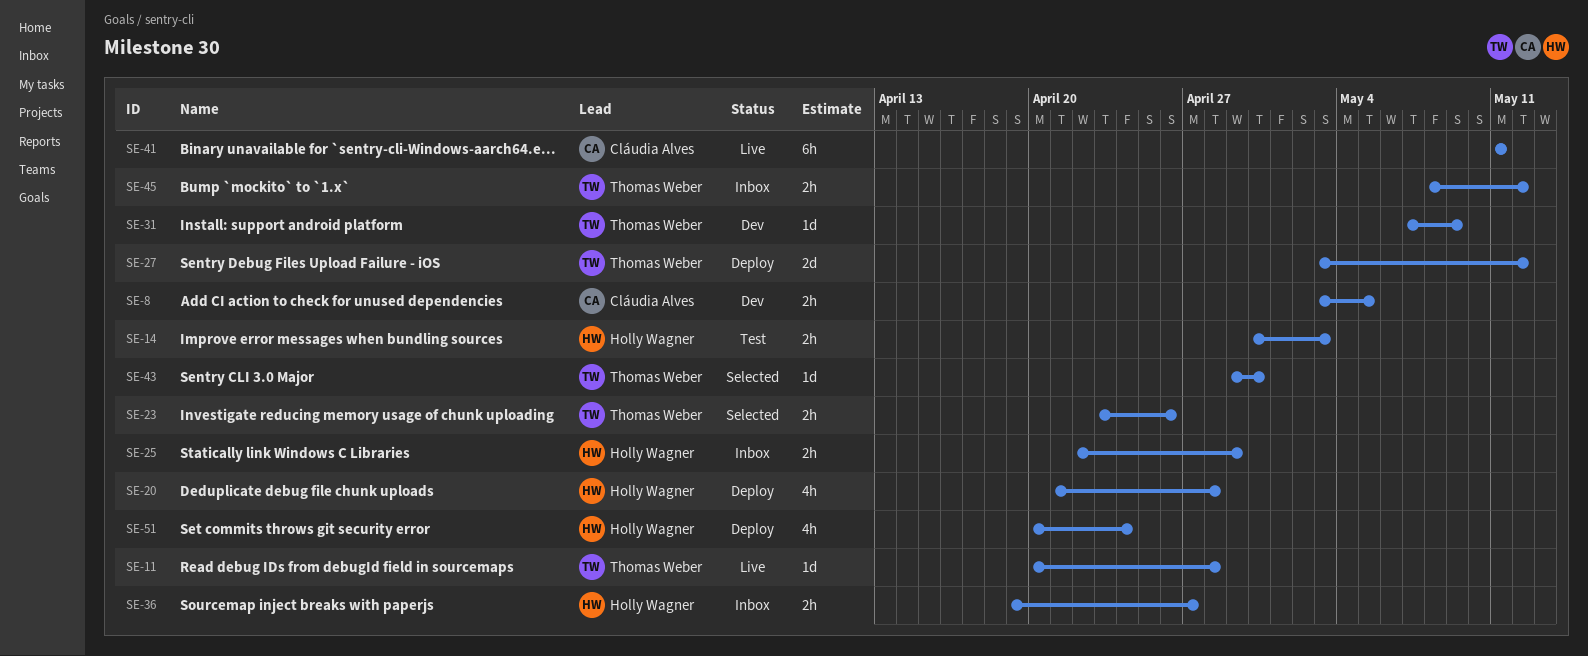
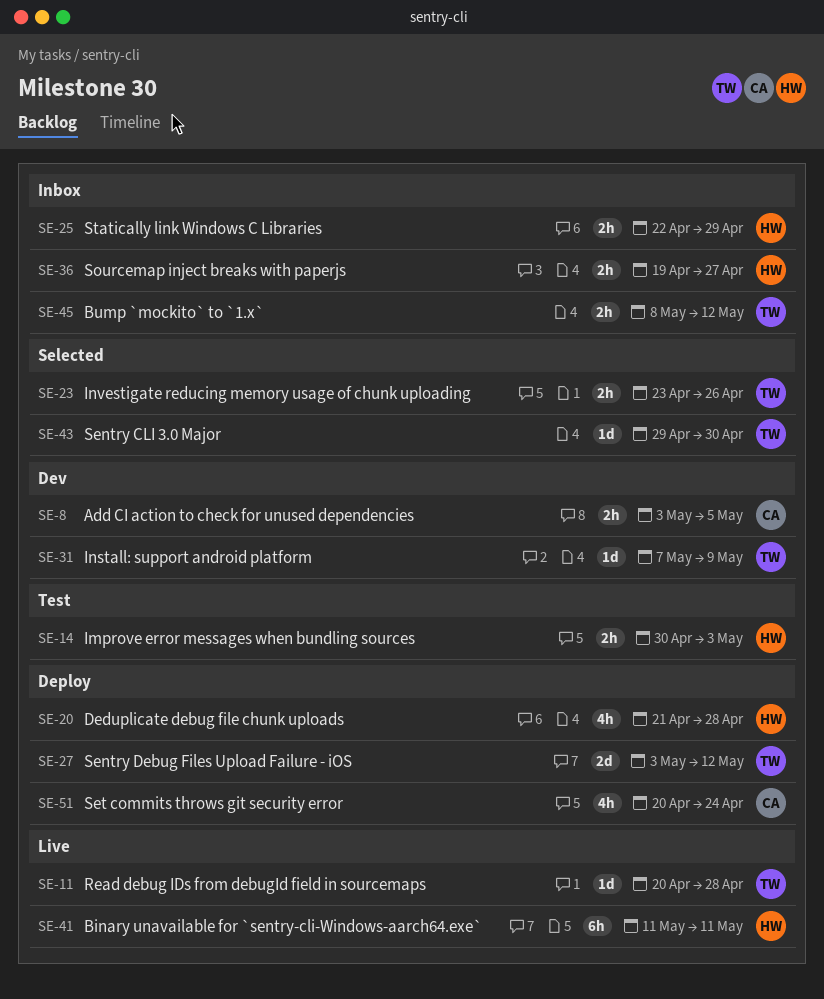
SE-41, owner: Cláudia Alves -> Holly Wagner
SE-51, owner: Holly Wagner -> Cláudia Alves

